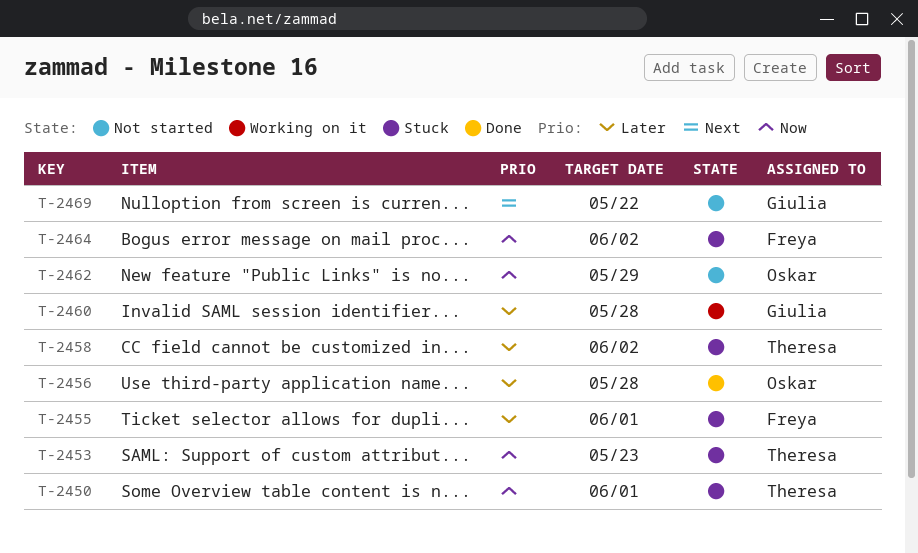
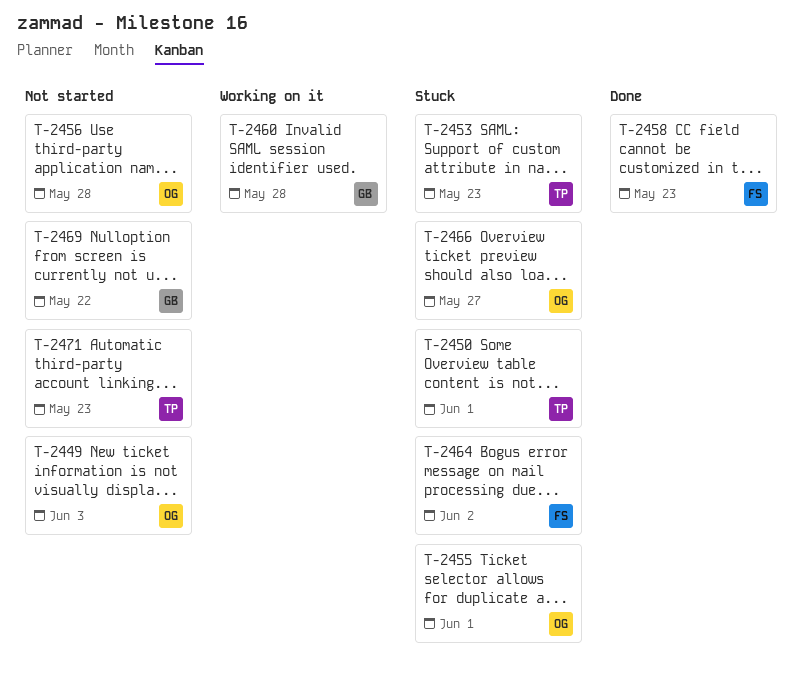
T-2449: none -> present
T-2455, owner: Freya -> Oskar
T-2456, status: Done -> Not started
T-2458, status: Stuck -> Done
T-2458, owner: Theresa -> Freya
T-2458, due: Jun 2 -> May 23
T-2462: present -> none
T-2466: none -> present
T-2471: none -> present

